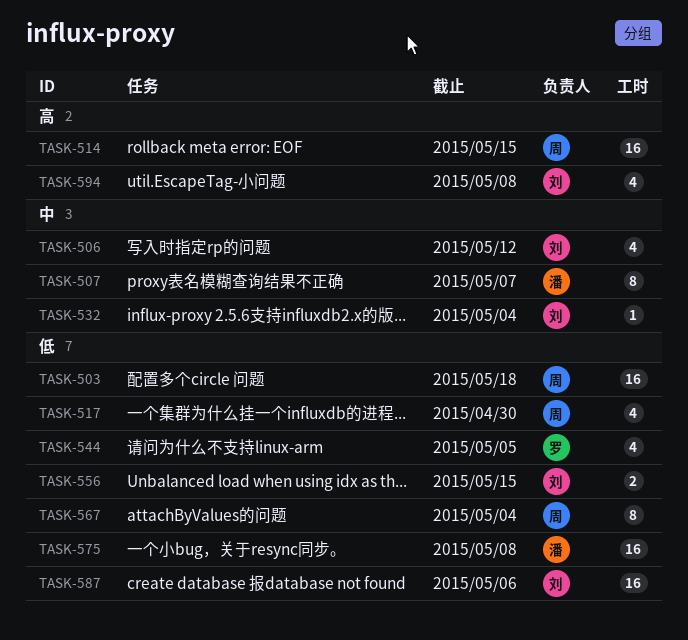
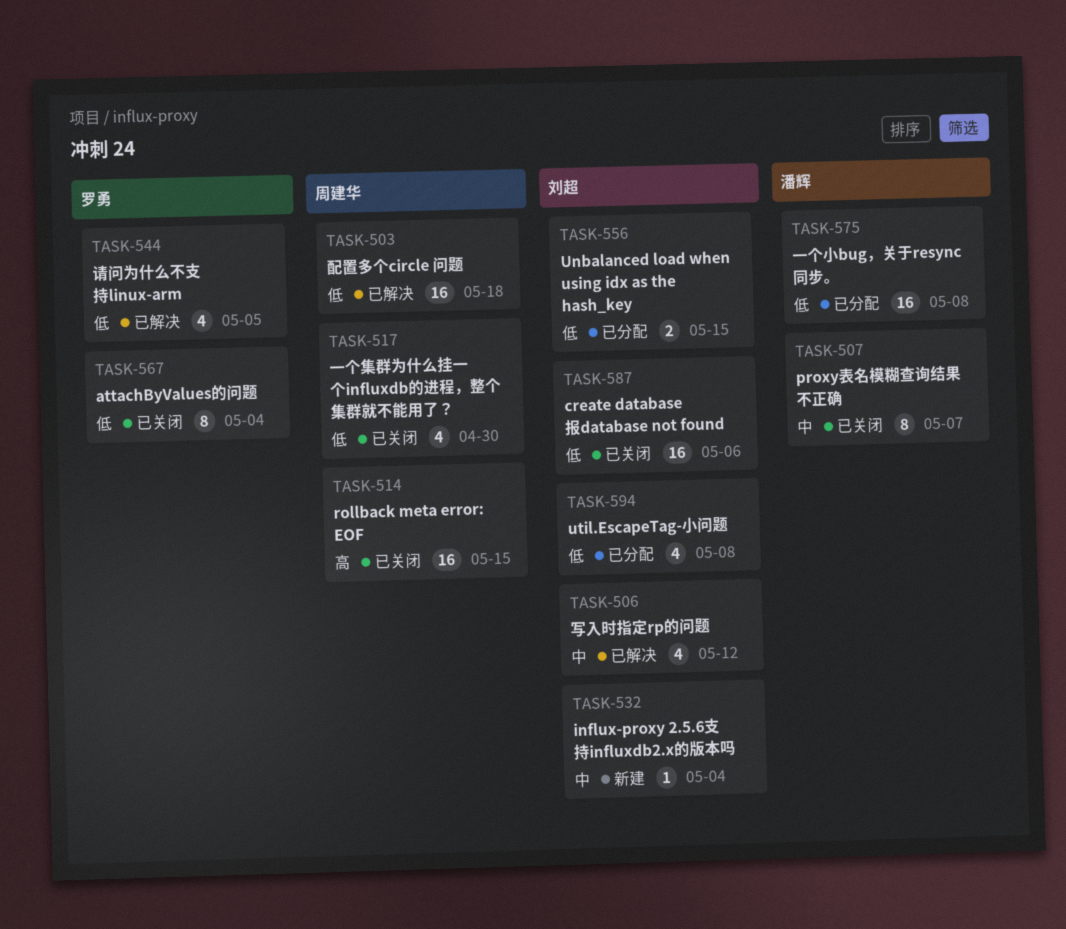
TASK-567, owner: 周建华 -> 罗勇
TASK-594, priority: 高 -> 低

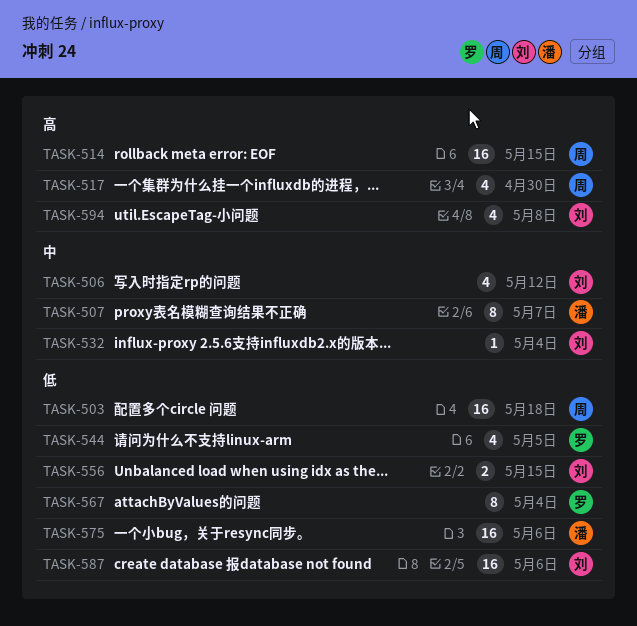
TASK-517, priority: 低 -> 高
TASK-575, due: May 8 -> May 6
TASK-594, priority: 低 -> 高

